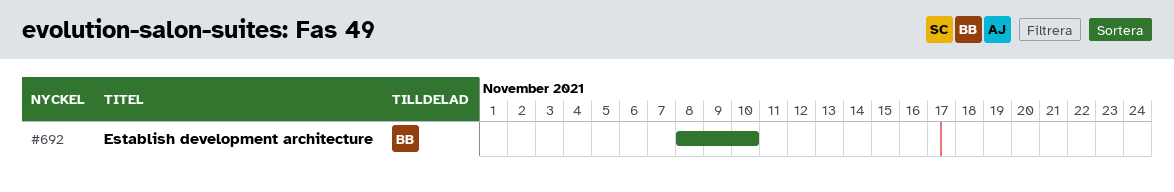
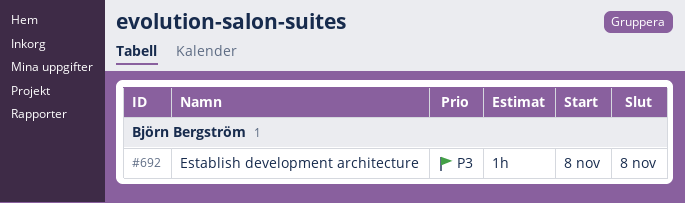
#692, due: Nov 10 -> Nov 8

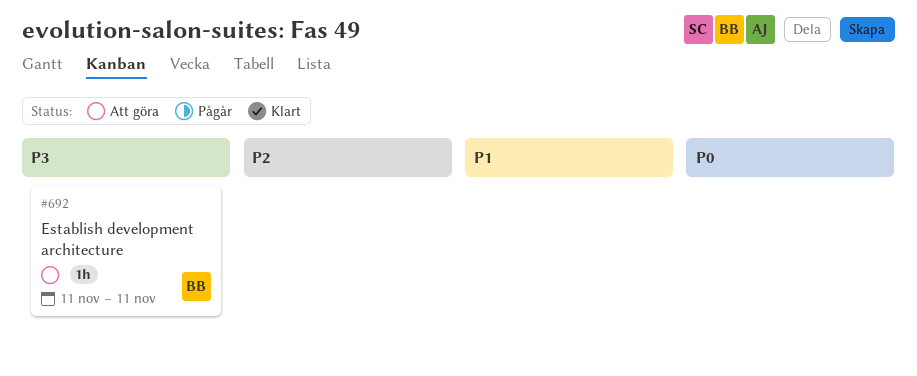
#692, start: Nov 8 -> Nov 11
#692, due: Nov 8 -> Nov 11

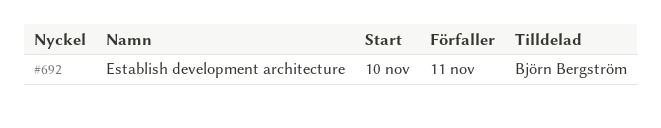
#692, start: Nov 11 -> Nov 10

